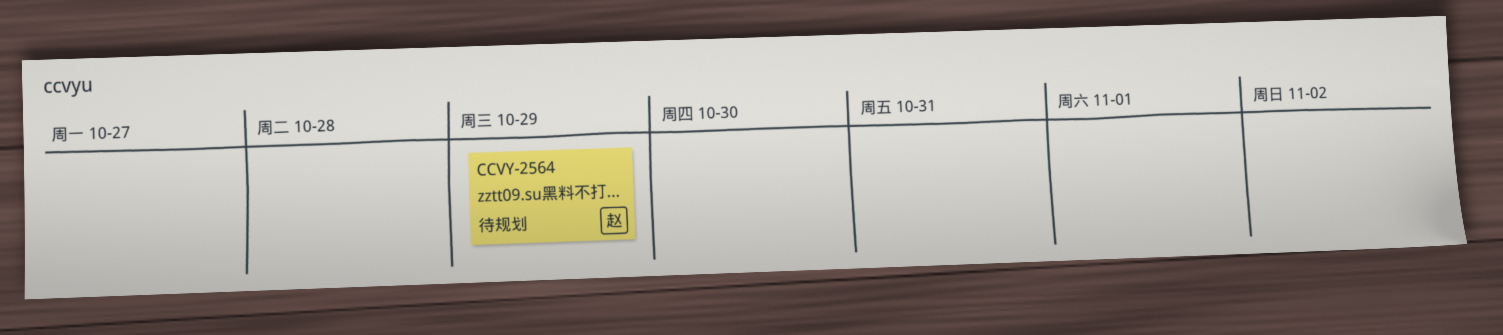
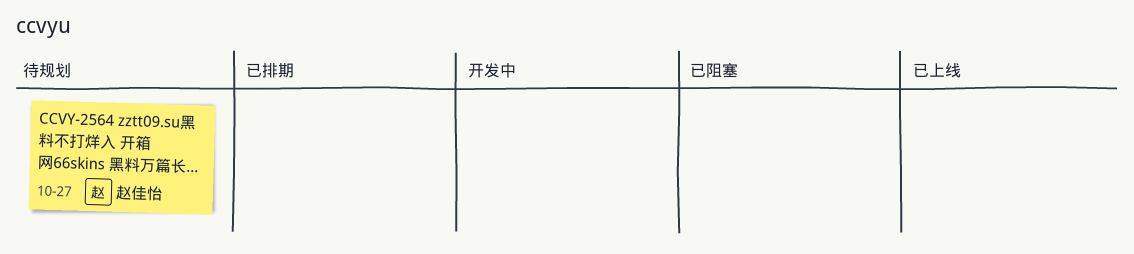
CCVY-2564, due: Oct 29 -> Oct 27

